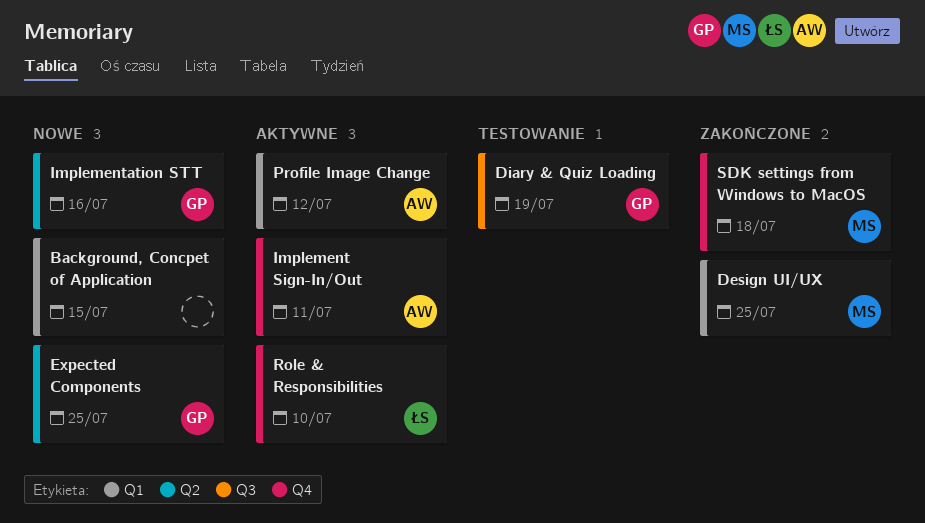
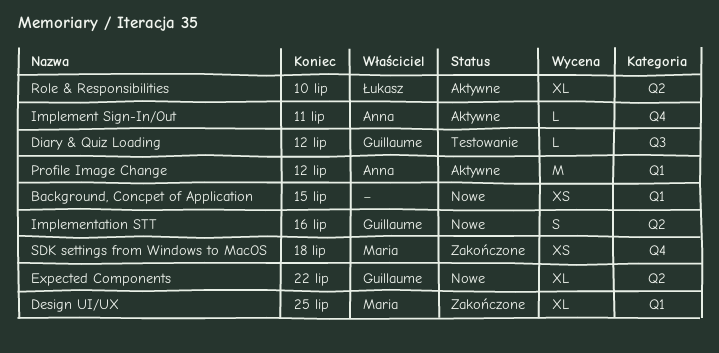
Diary & Quiz Loading, due: Jul 19 -> Jul 12
Expected Components, due: Jul 25 -> Jul 22
Role & Responsibilities, label: Q4 -> Q2

